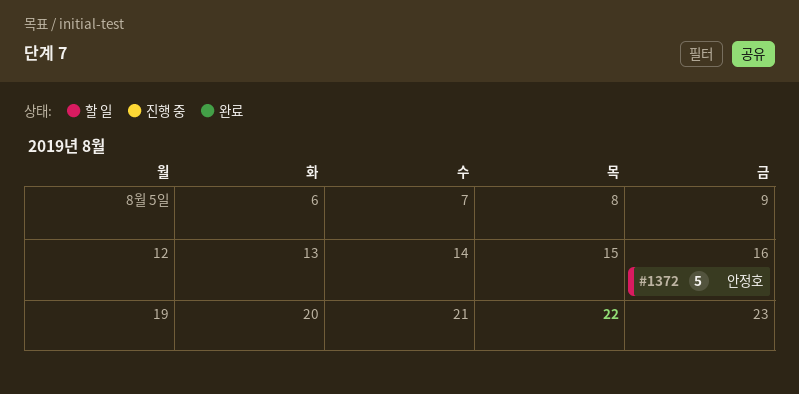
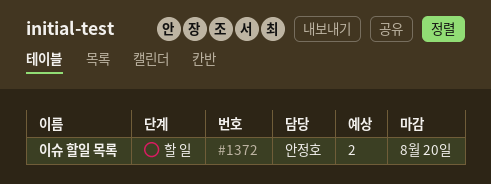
#1372, estimate: 5 -> 2
#1372, due: Aug 16 -> Aug 20

